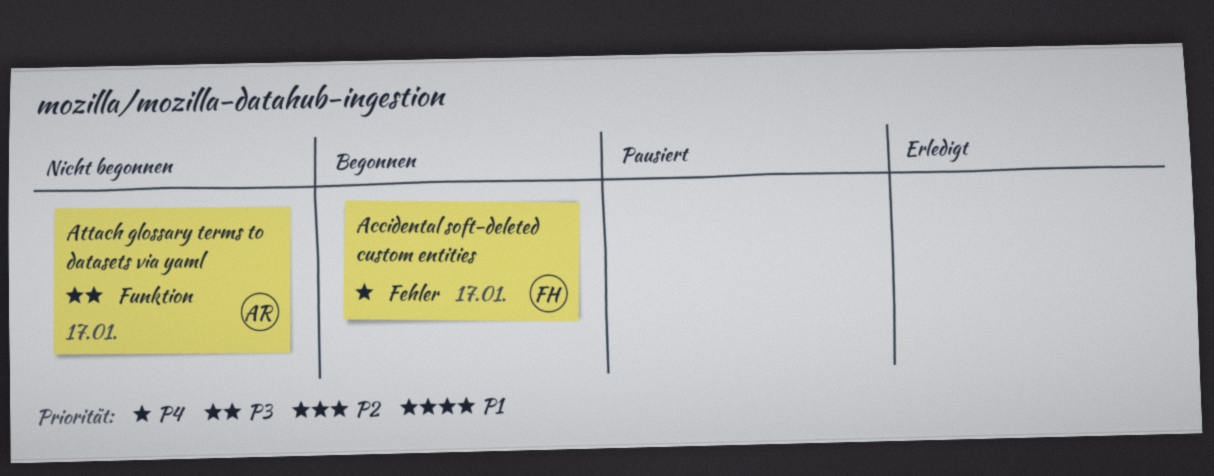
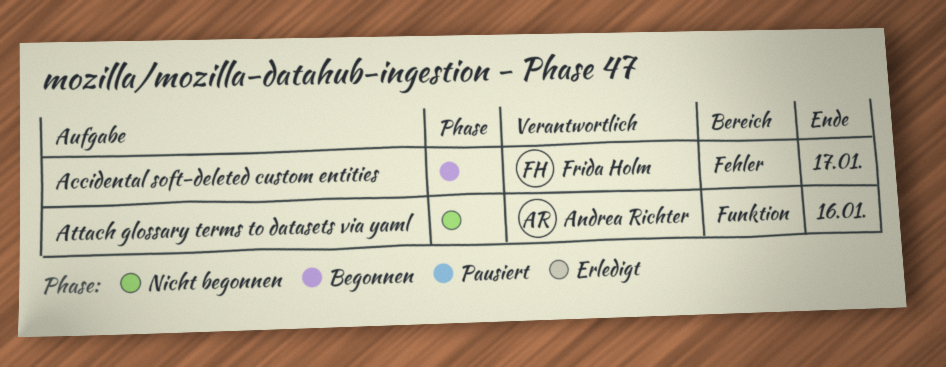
Attach glossary terms to datasets via yaml, due: Jan 17 -> Jan 16

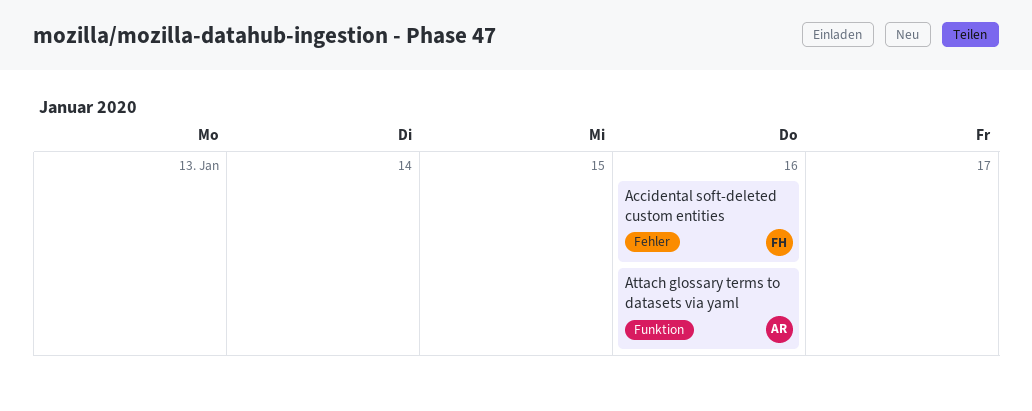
Accidental soft-deleted custom entities, due: Jan 17 -> Jan 16

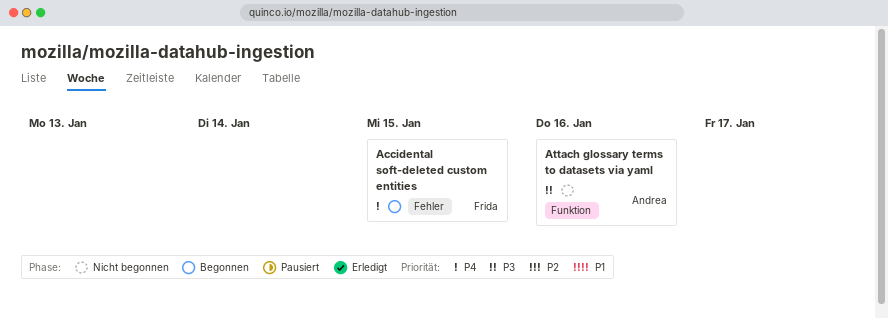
Accidental soft-deleted custom entities, due: Jan 16 -> Jan 15

